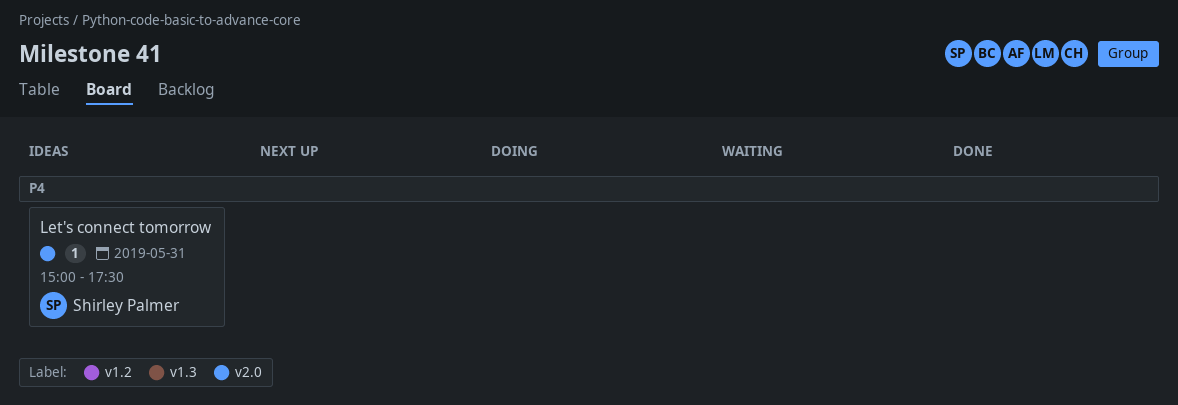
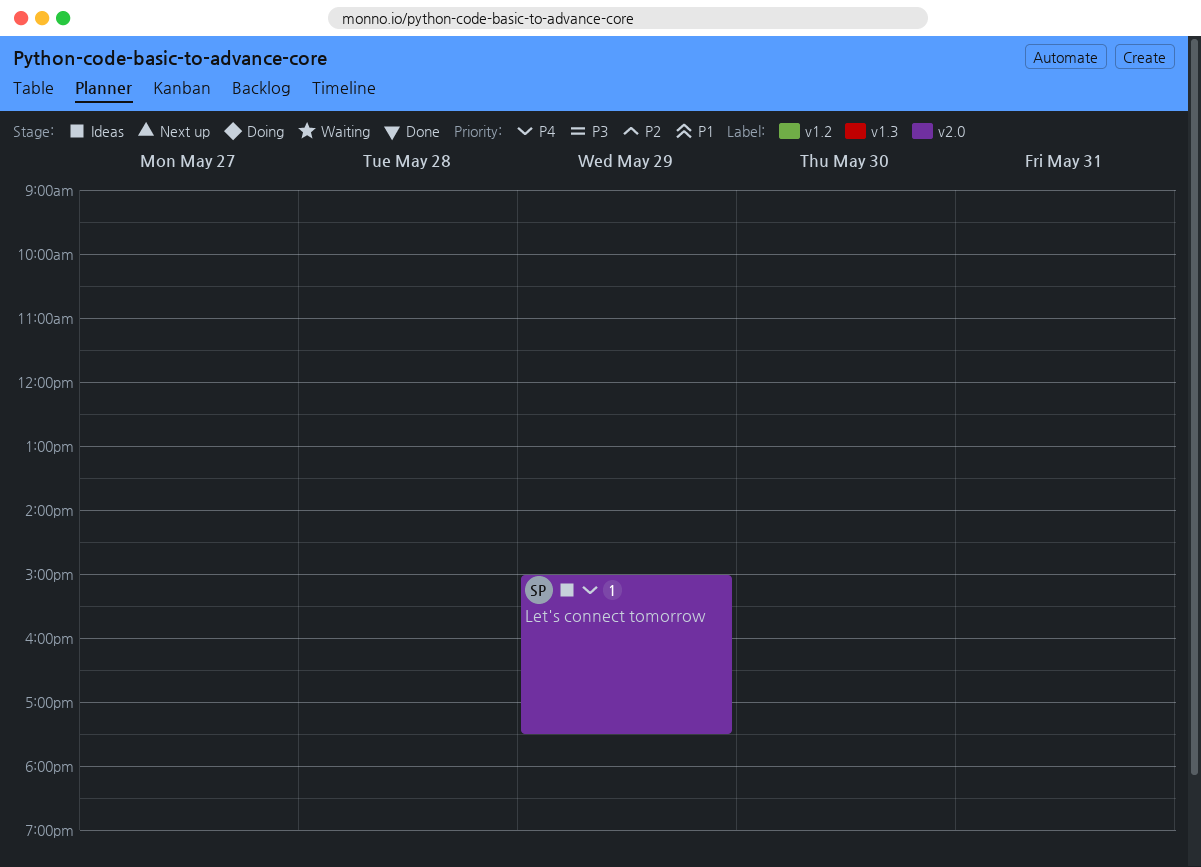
Let's connect tomorrow, day: May 31 -> May 29

